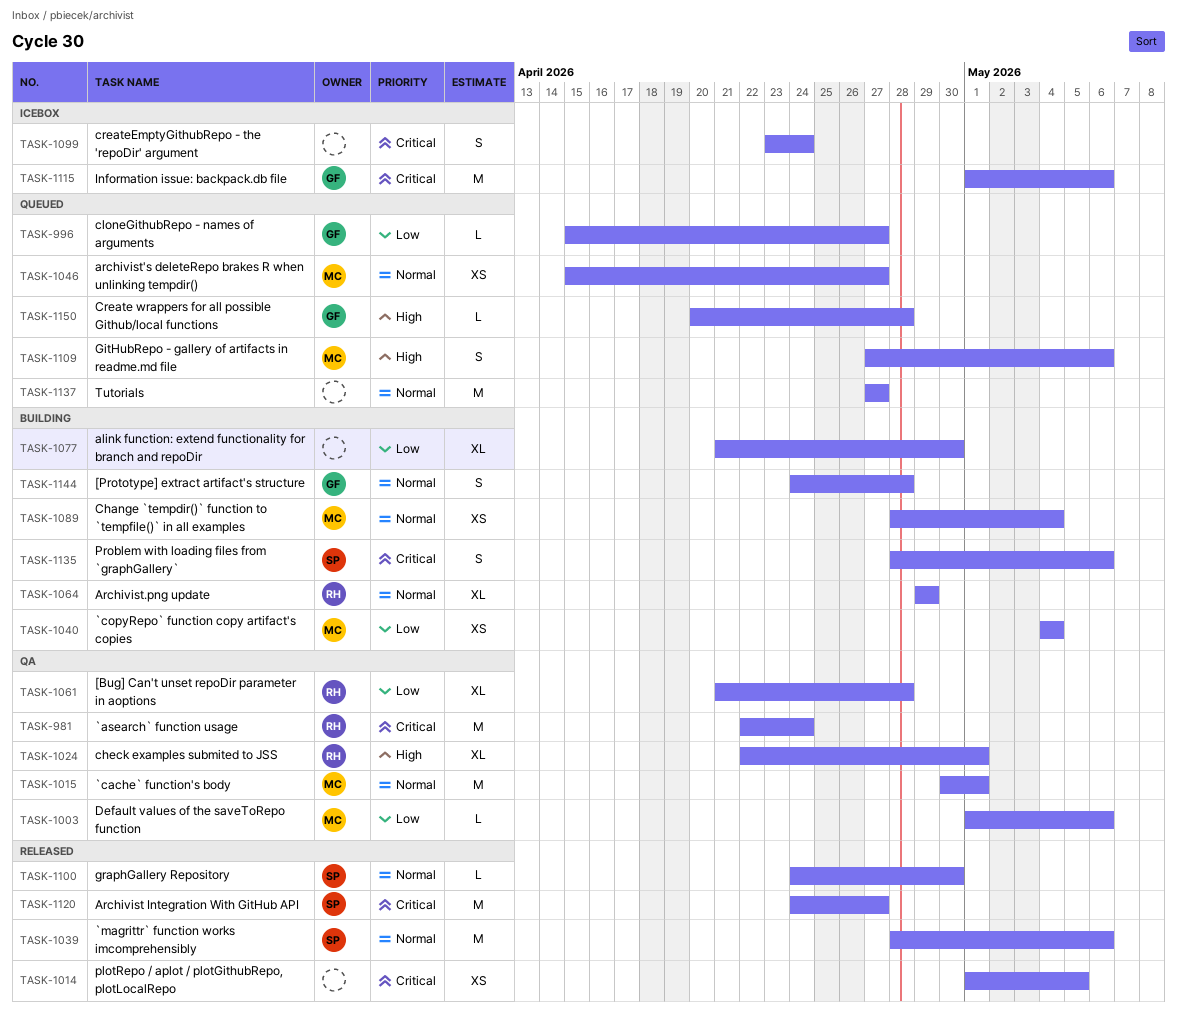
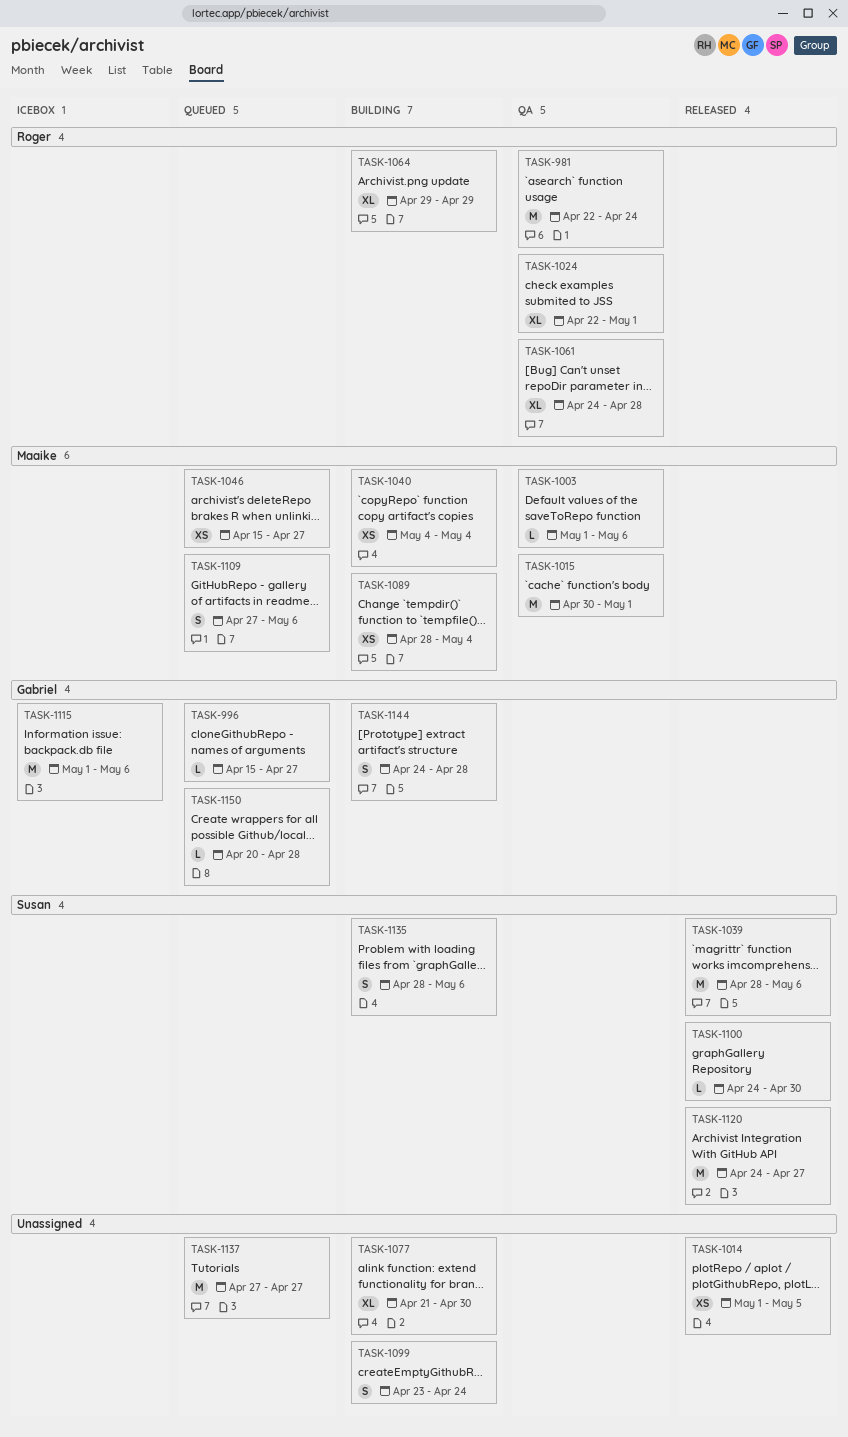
TASK-1061, start: Apr 21 -> Apr 24
TASK-1099, status: Icebox -> Building

